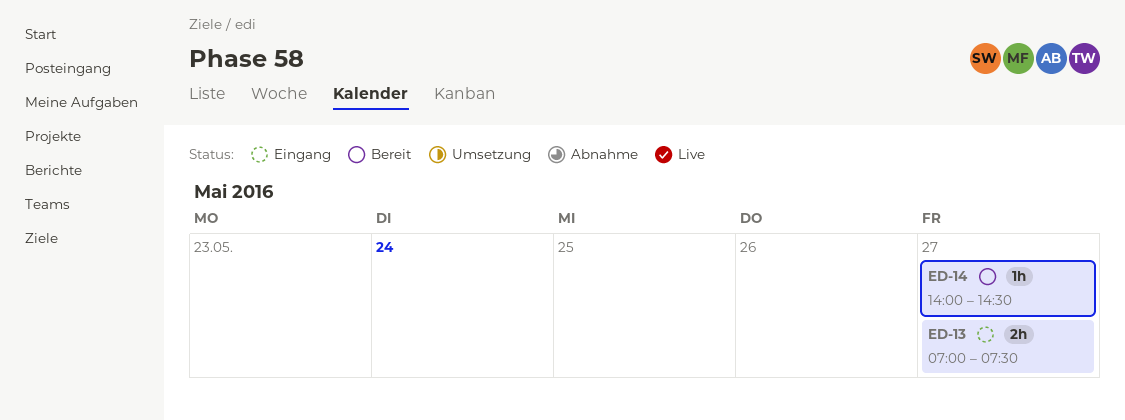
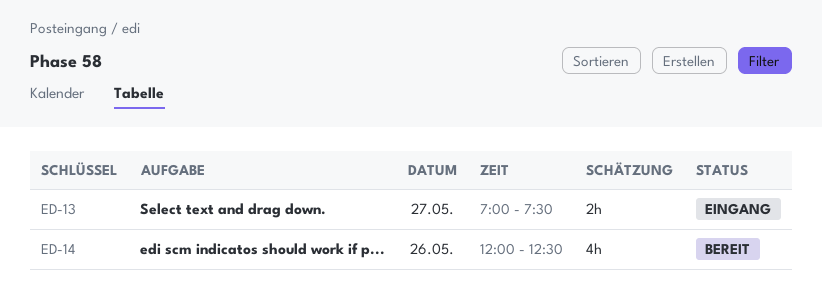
ED-14, estimate: 1h -> 4h
ED-14, day: May 27 -> May 26
ED-14, begins: 14:00 -> 12:00
ED-14, ends: 14:30 -> 12:30

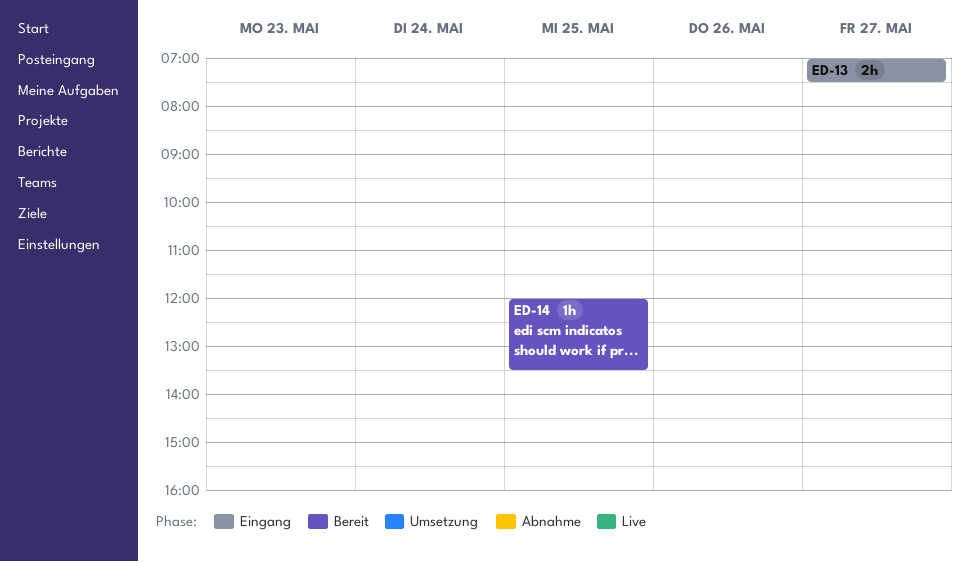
ED-14, estimate: 4h -> 1h
ED-14, day: May 26 -> May 25
ED-14, ends: 12:30 -> 13:30

